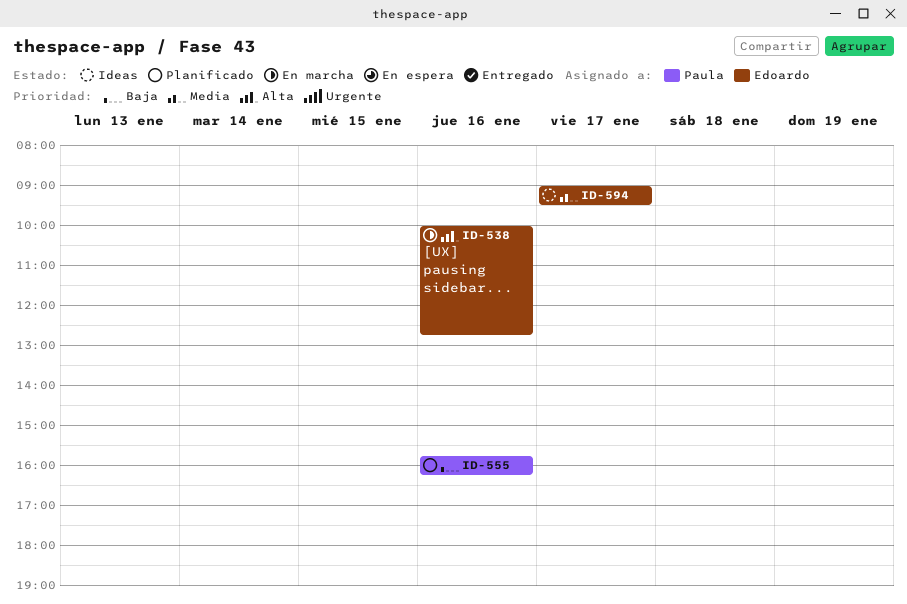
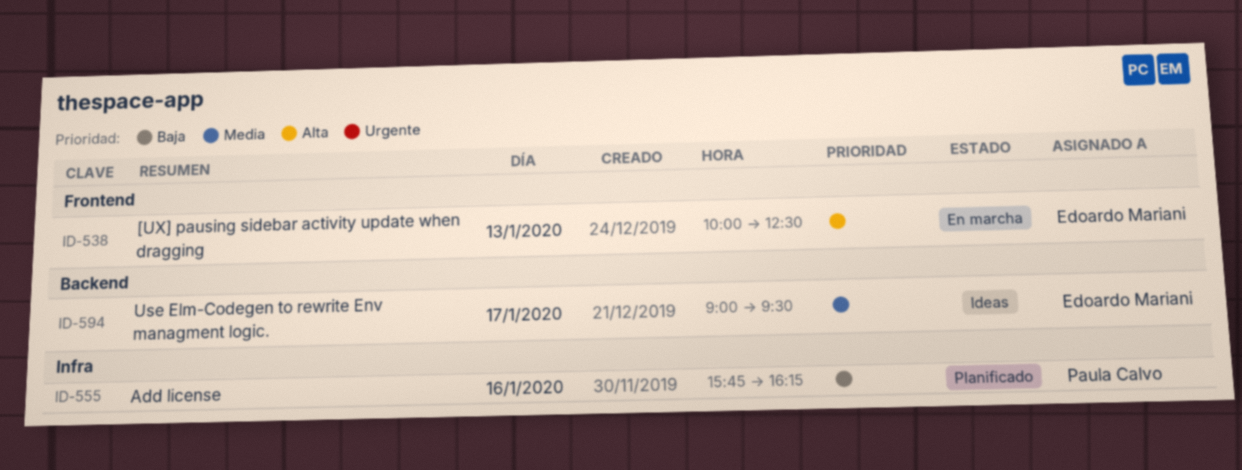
ID-538, day: Jan 16 -> Jan 13
ID-538, ends: 12:45 -> 12:30

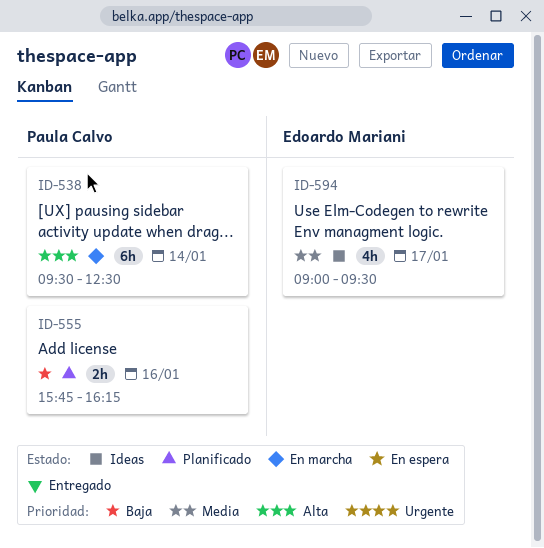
ID-538, owner: Edoardo Mariani -> Paula Calvo
ID-538, day: Jan 13 -> Jan 14
ID-538, begins: 10:00 -> 09:30

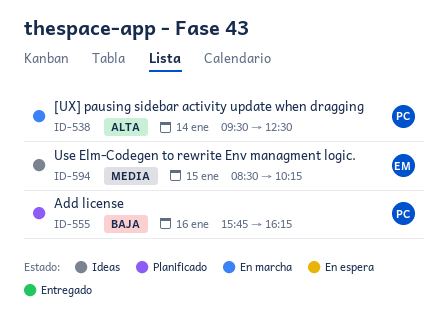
ID-594, day: Jan 17 -> Jan 15
ID-594, begins: 09:00 -> 08:30
ID-594, ends: 09:30 -> 10:15

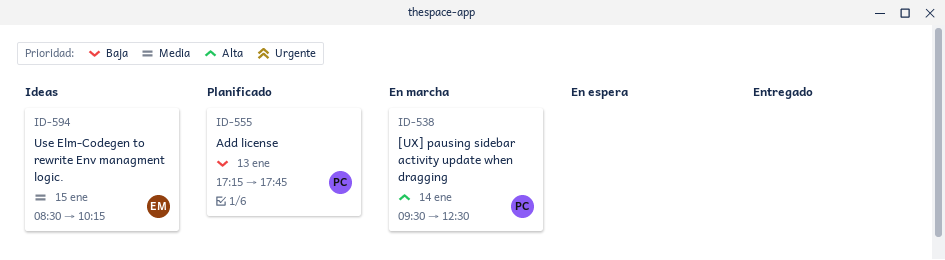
ID-555, day: Jan 16 -> Jan 13
ID-555, begins: 15:45 -> 17:15
ID-555, ends: 16:15 -> 17:45

